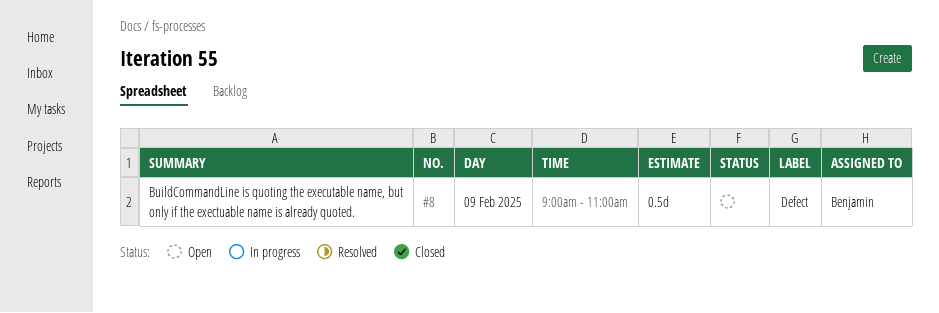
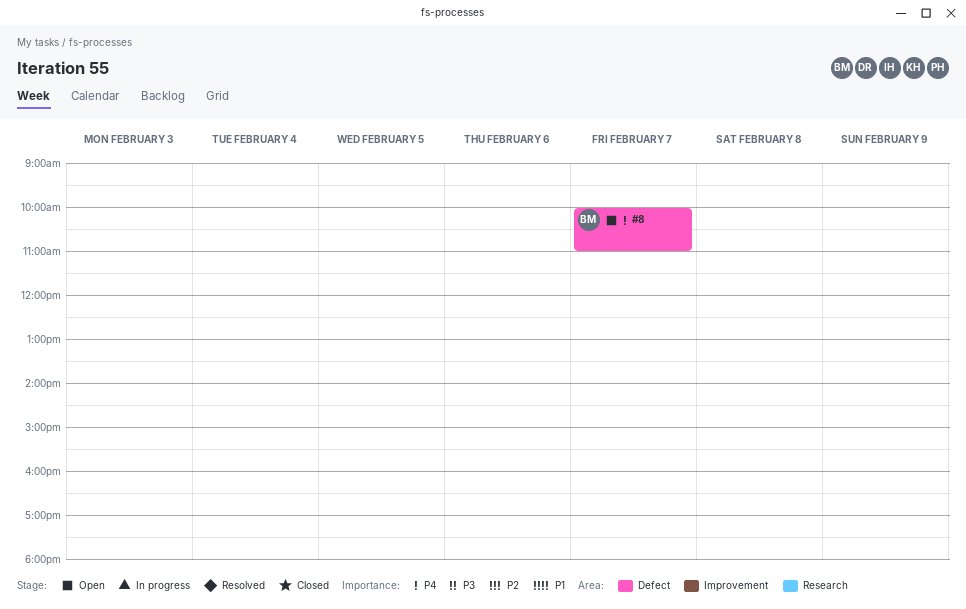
#8, day: Feb 9 -> Feb 7
#8, begins: 09:00 -> 10:00

